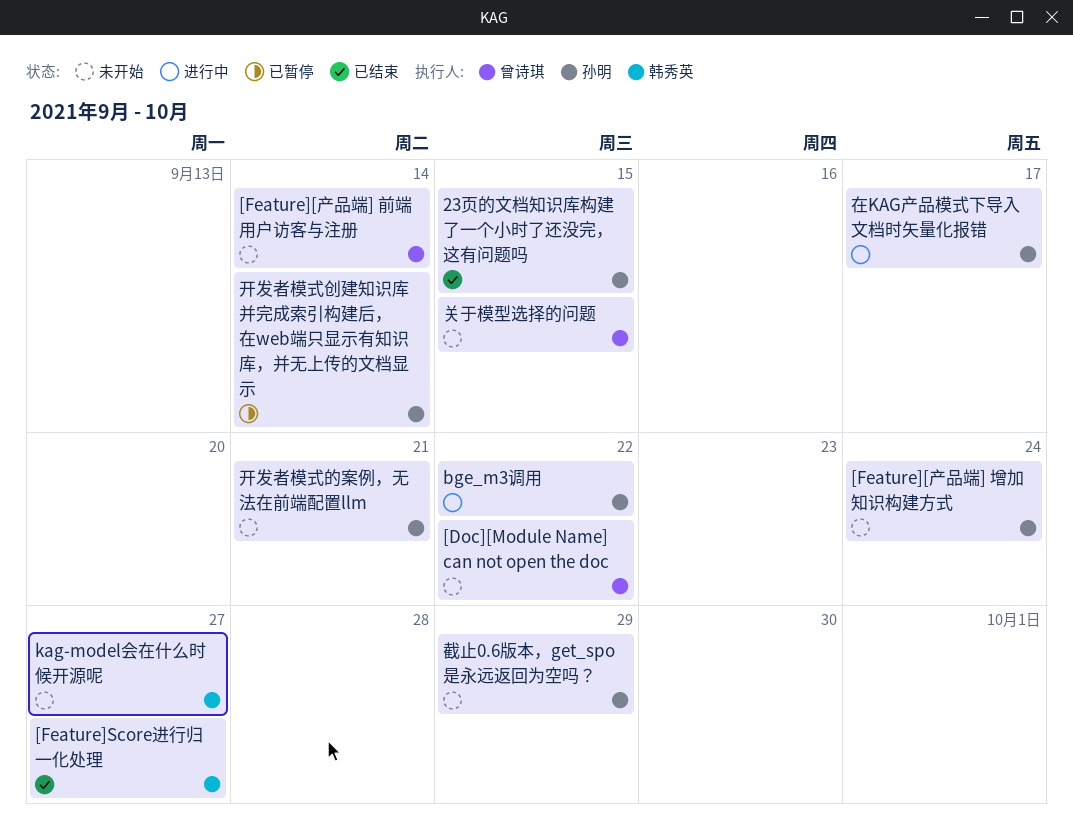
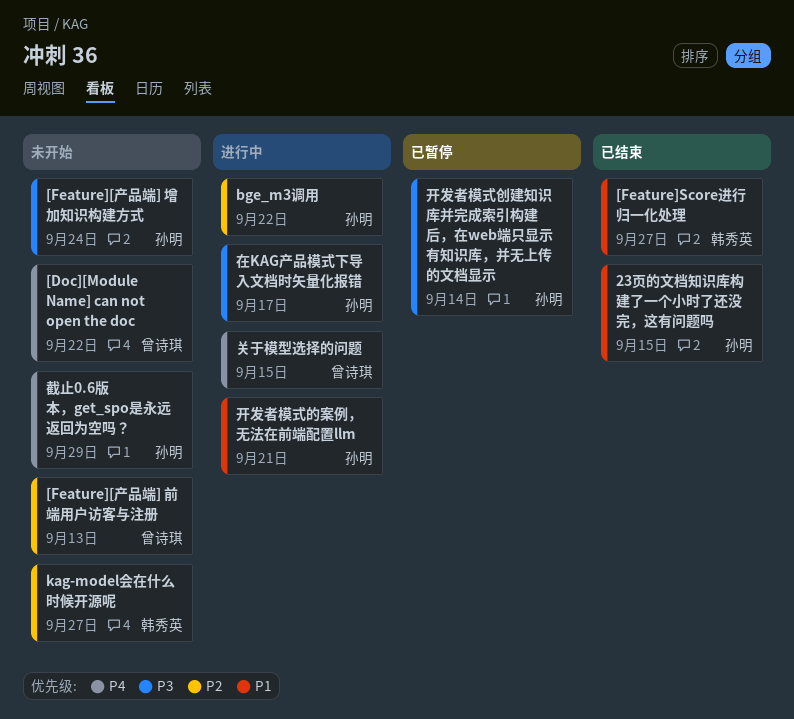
[Feature][产品端] 前端用户访客与注册, due: Sep 14 -> Sep 13
关于模型选择的问题, status: 未开始 -> 进行中
开发者模式的案例，无法在前端配置llm, status: 未开始 -> 进行中

